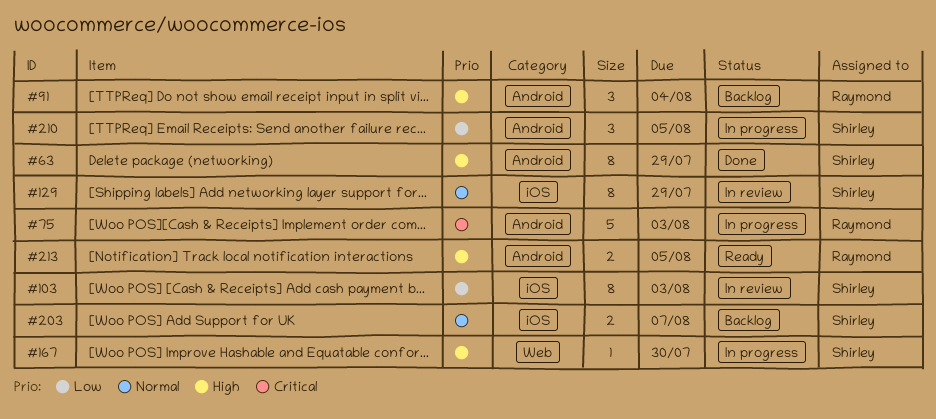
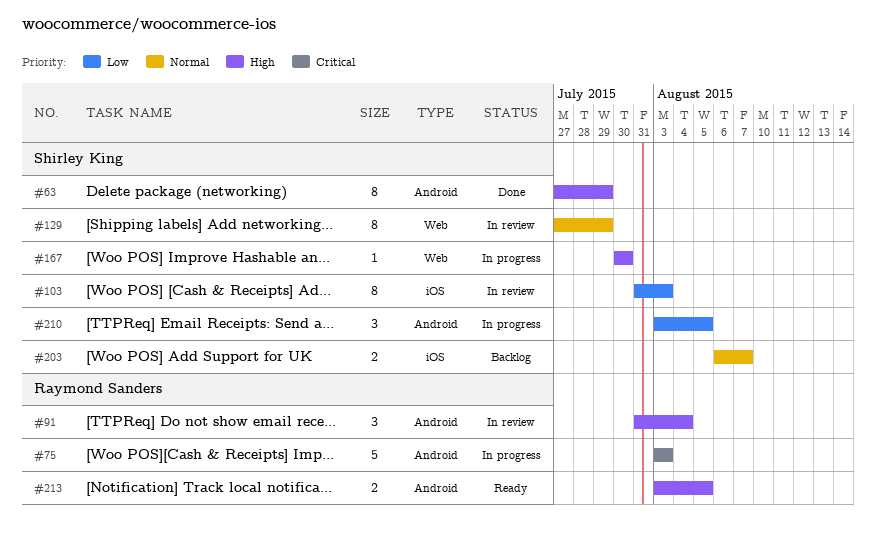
#91, status: Backlog -> In review
#129, label: iOS -> Web

